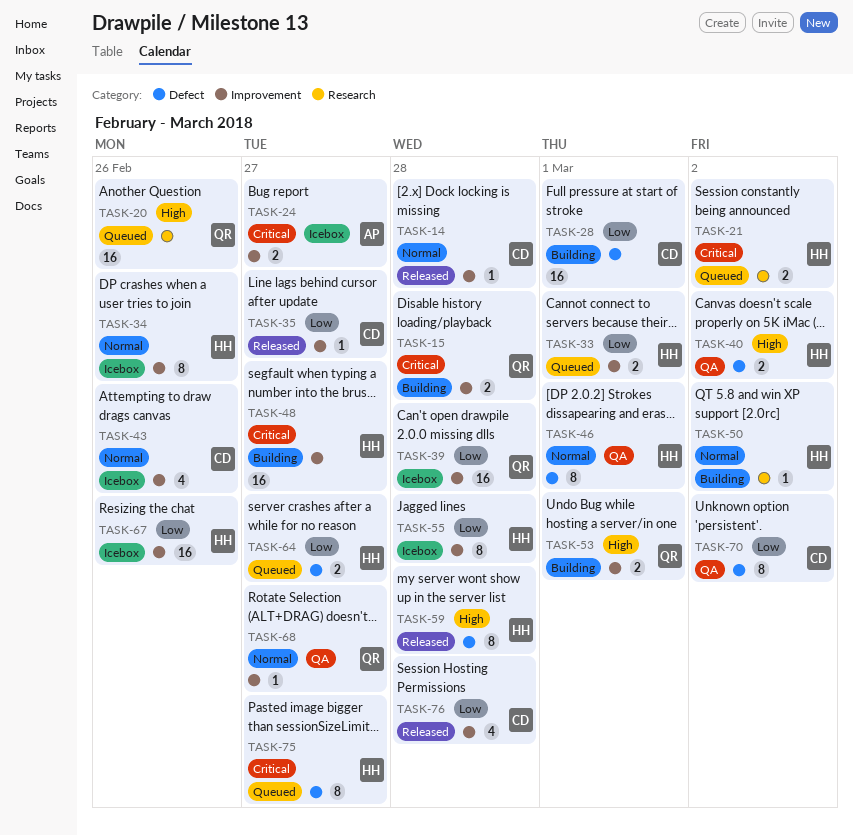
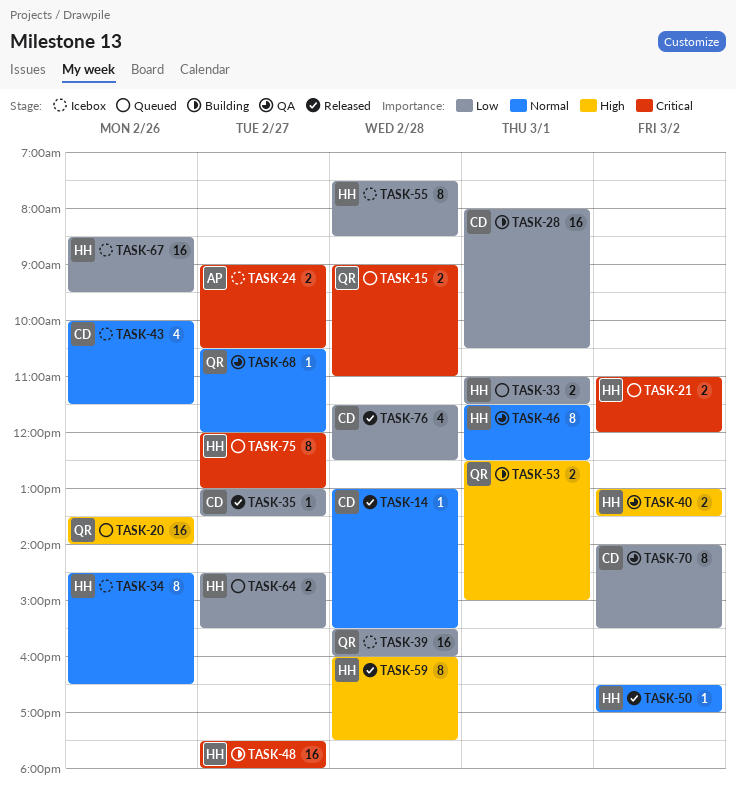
TASK-15, status: Building -> Queued
TASK-50, status: Building -> Released

